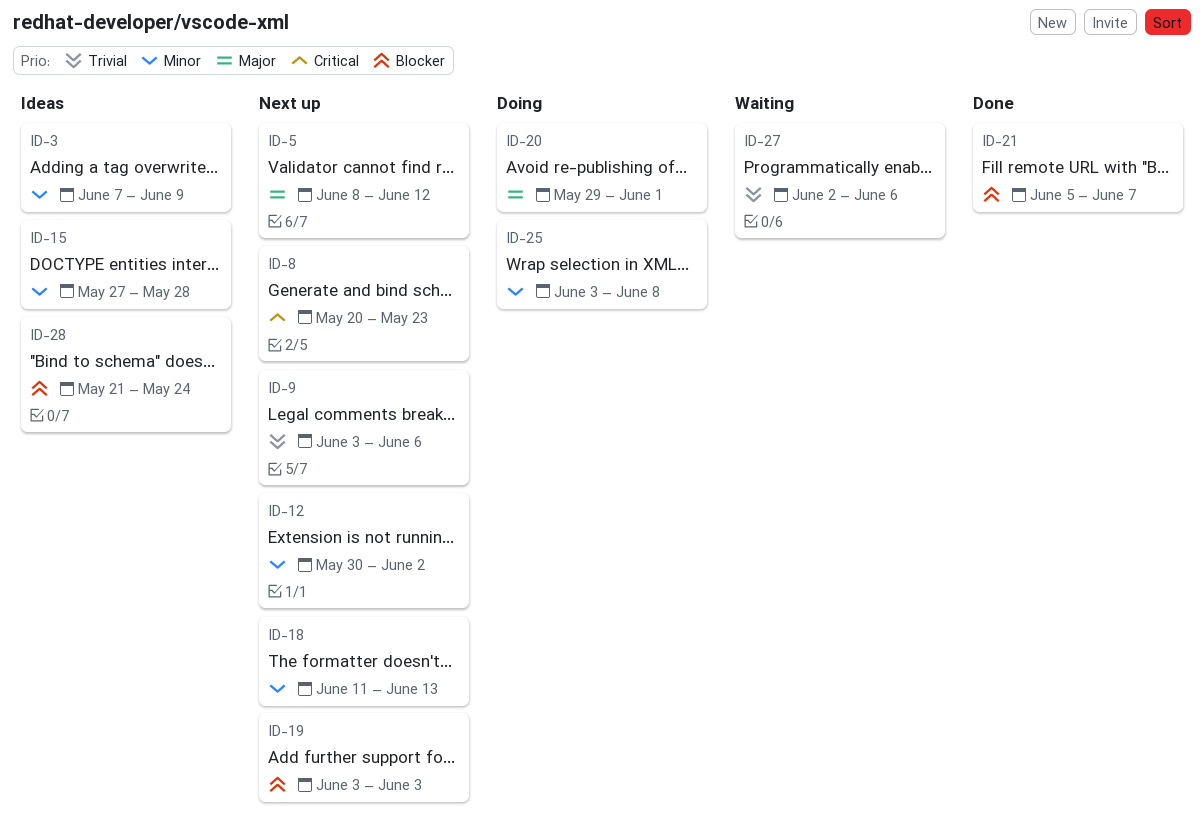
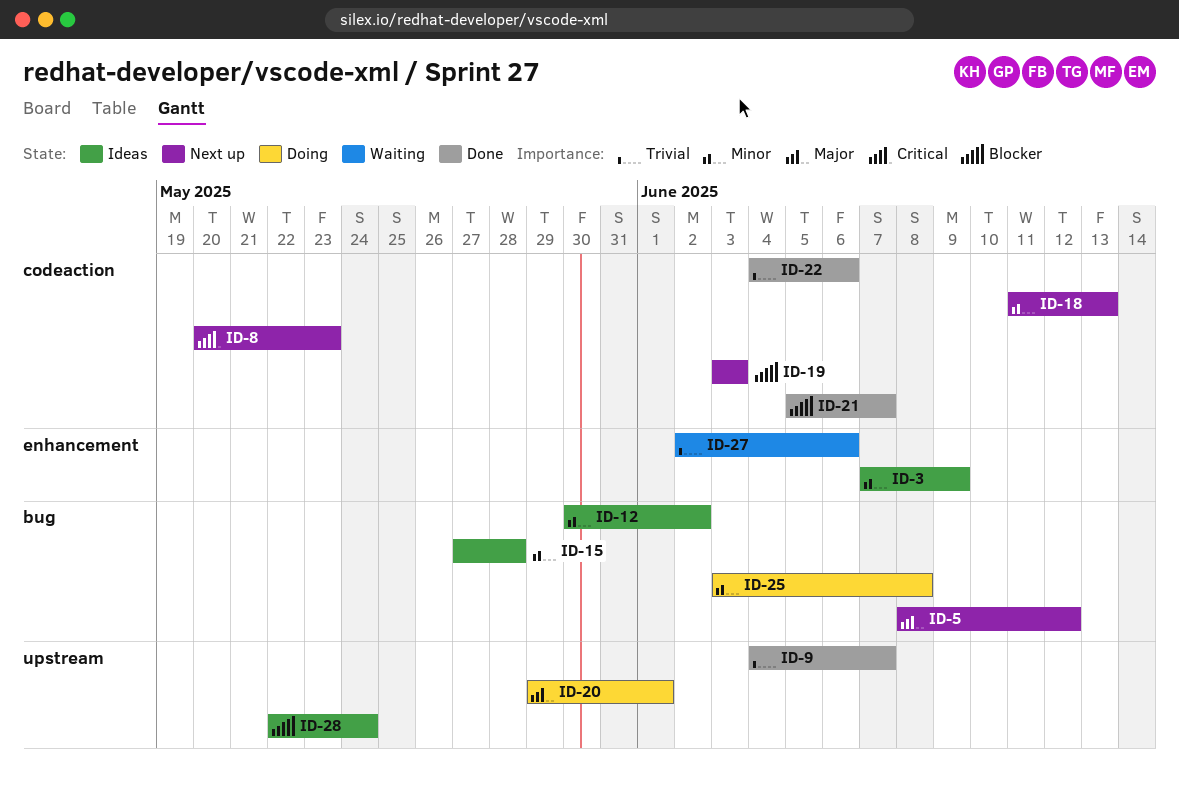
ID-9, status: Next up -> Done
ID-9, start: Jun 3 -> Jun 4
ID-9, due: Jun 6 -> Jun 7
ID-12, status: Next up -> Ideas
ID-22: none -> present
ID-28, start: May 21 -> May 22

